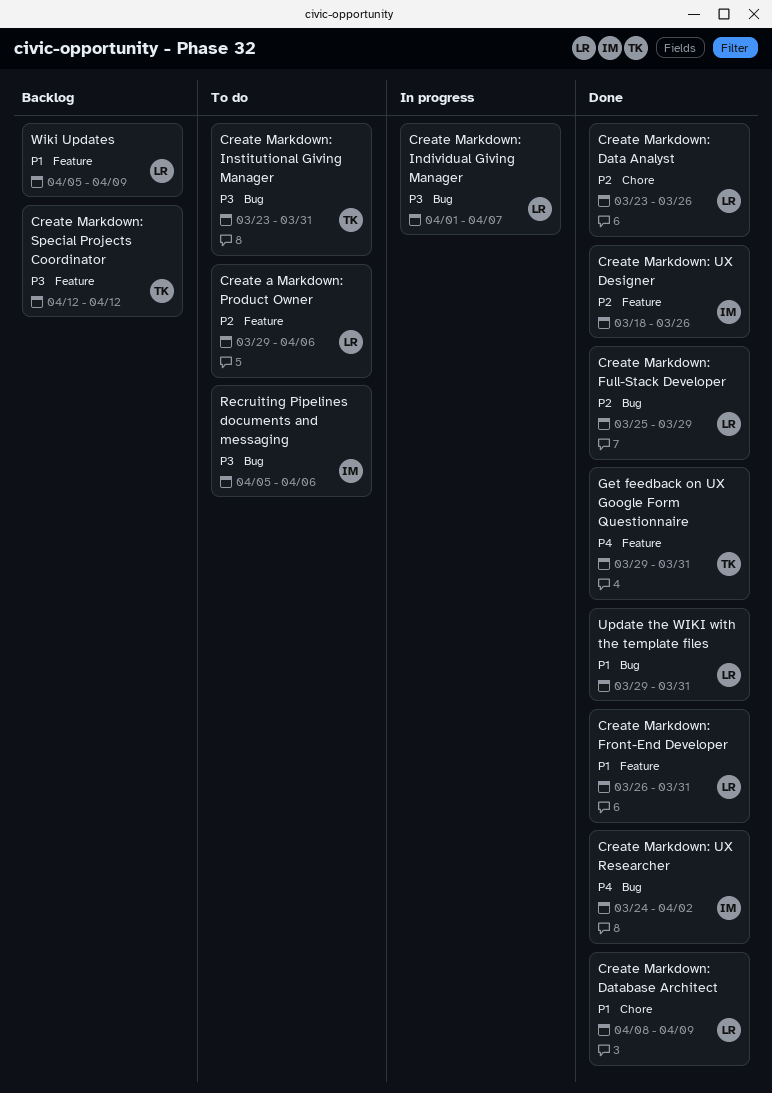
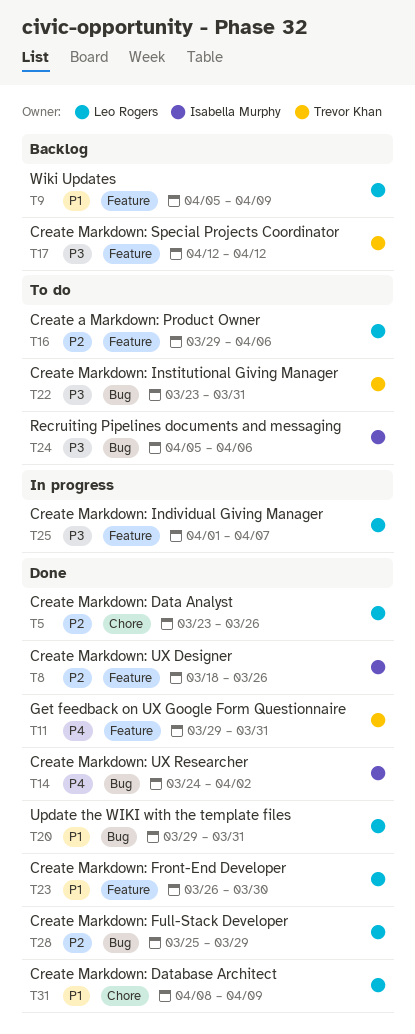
Create Markdown: Front-End Developer, due: Mar 31 -> Mar 30
Create Markdown: Individual Giving Manager, label: Bug -> Feature

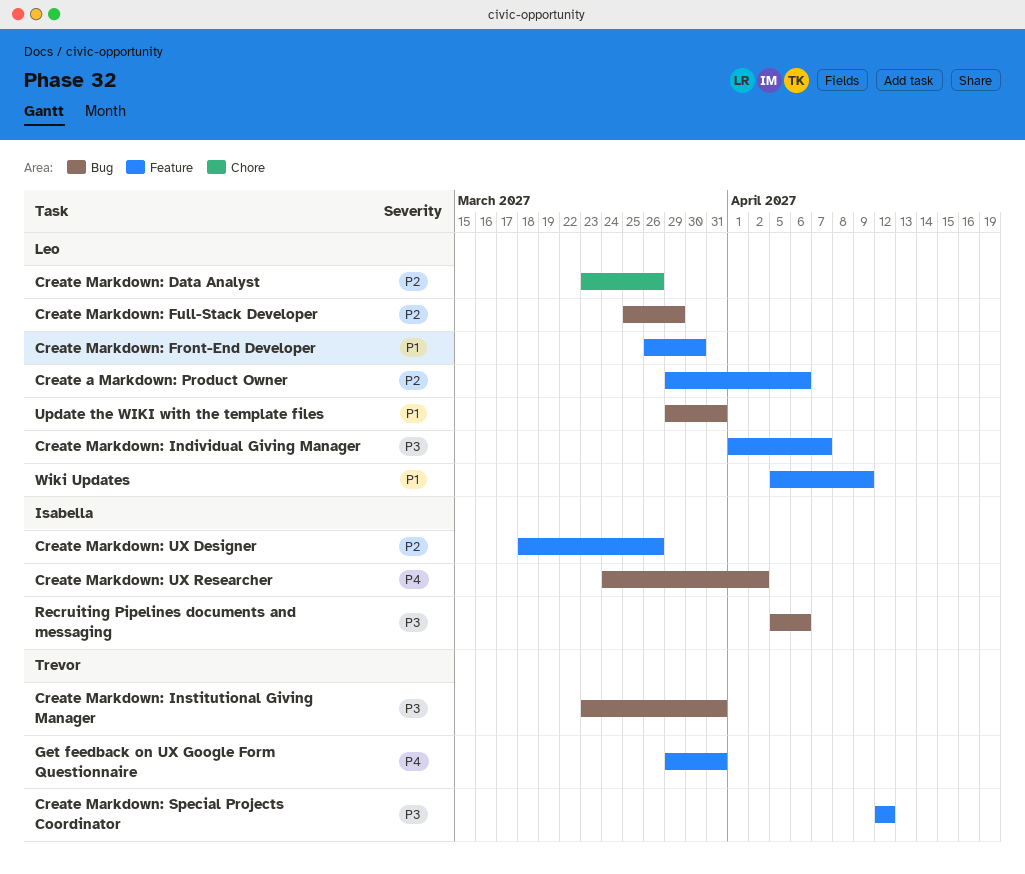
Create Markdown: Database Architect: present -> none

